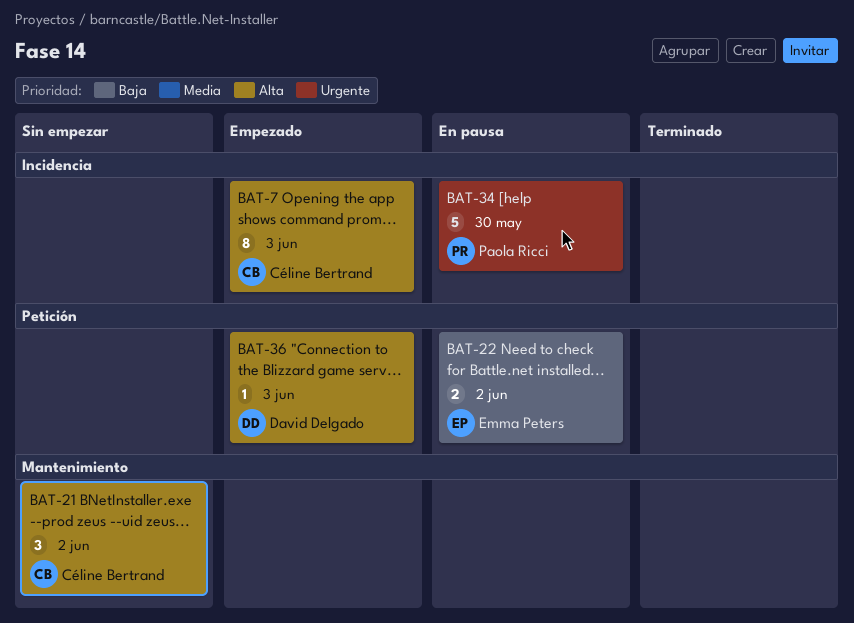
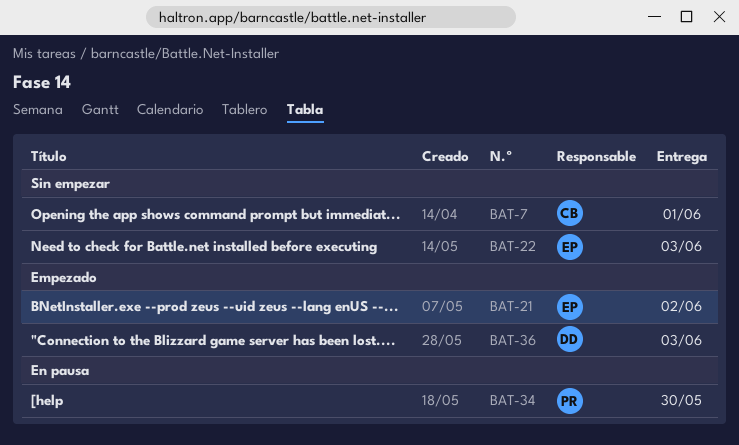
BAT-7, status: Empezado -> Sin empezar
BAT-7, due: Jun 3 -> Jun 1
BAT-21, status: Sin empezar -> Empezado
BAT-21, owner: Céline Bertrand -> Emma Peters
BAT-22, status: En pausa -> Sin empezar
BAT-22, due: Jun 2 -> Jun 3

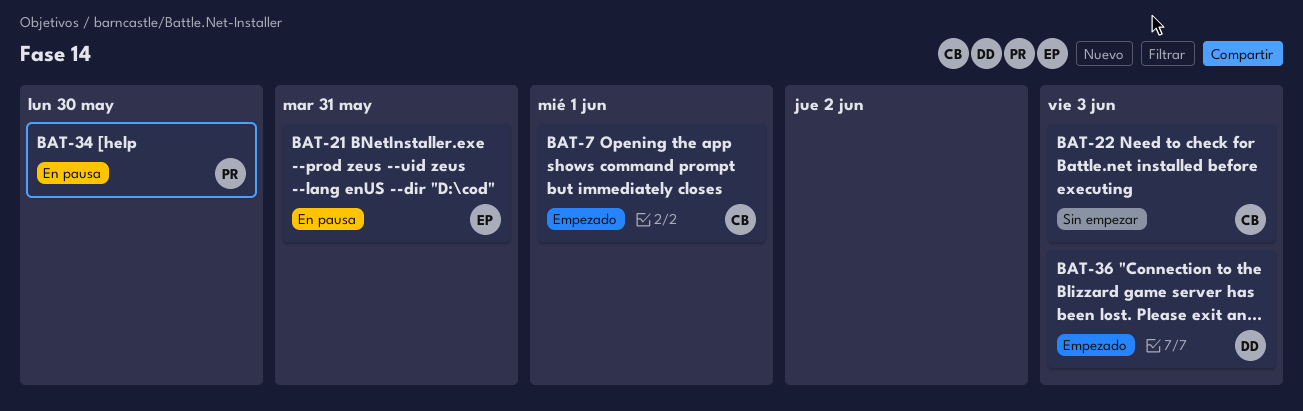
BAT-7, status: Sin empezar -> Empezado
BAT-21, status: Empezado -> En pausa
BAT-21, due: Jun 2 -> May 31
BAT-22, owner: EP -> CB

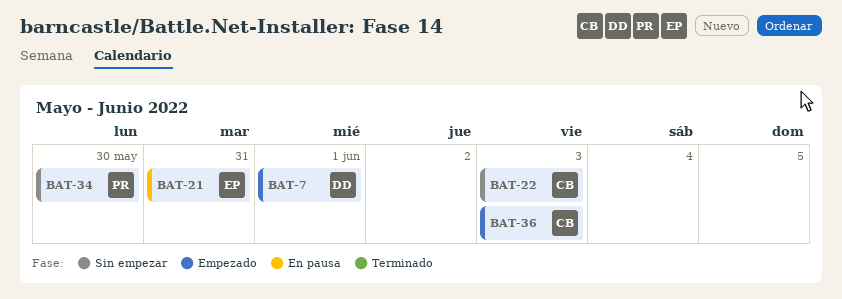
BAT-7, owner: CB -> DD
BAT-34, status: En pausa -> Sin empezar
BAT-36, owner: DD -> CB

